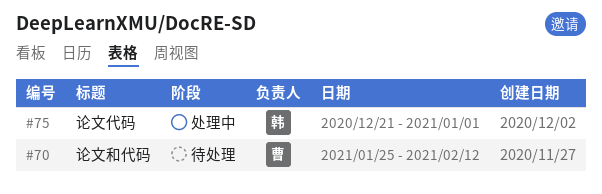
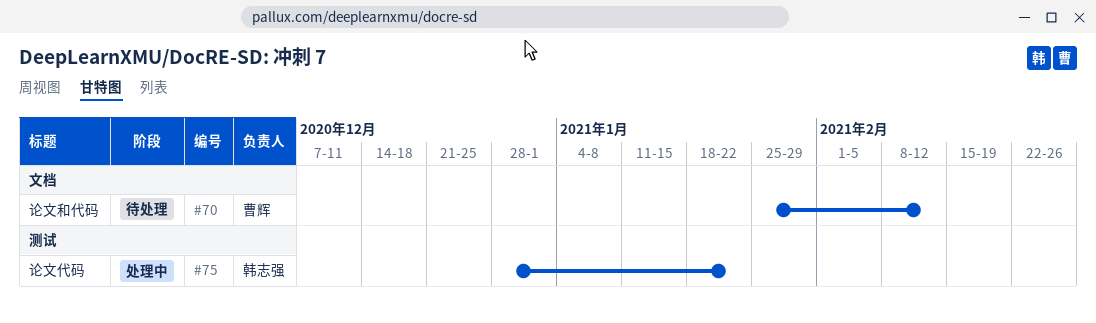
#75, start: Dec 21 -> Dec 28
#75, due: Jan 1 -> Jan 22

